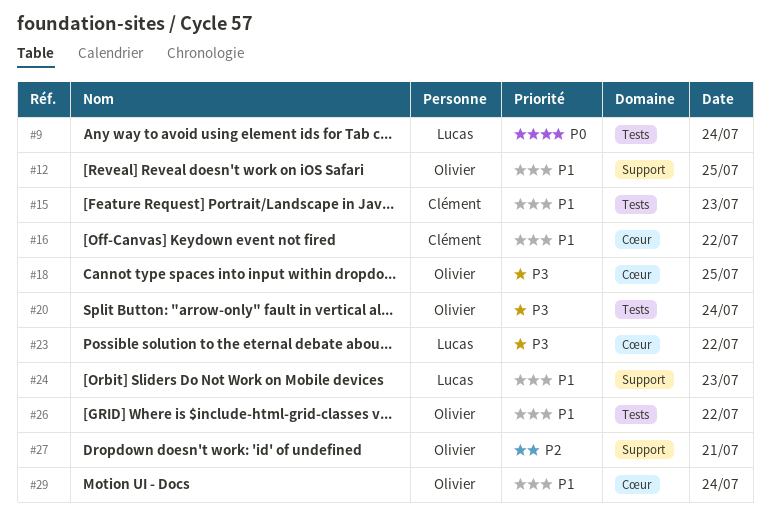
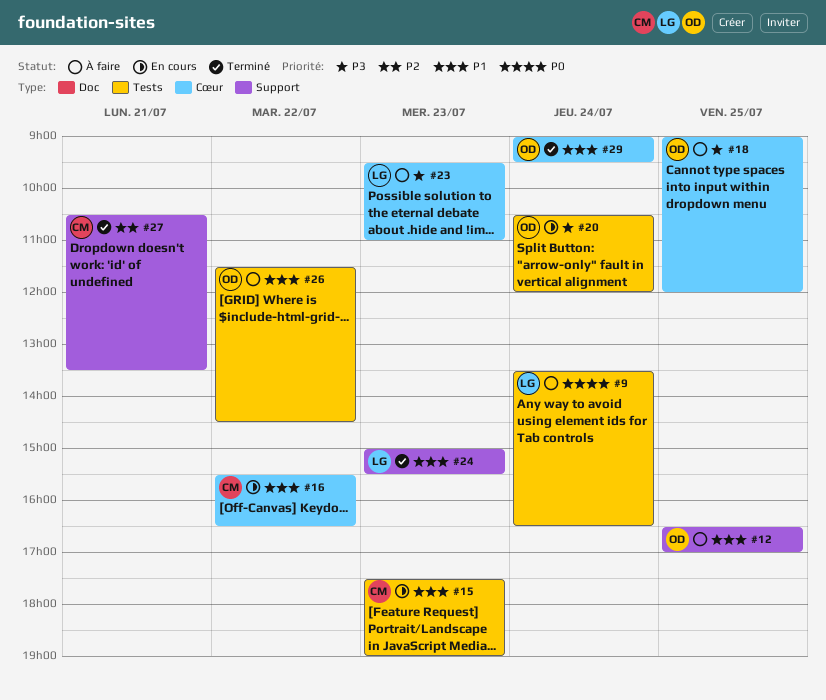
#23, day: Jul 22 -> Jul 23
#27, owner: Olivier -> Clément

